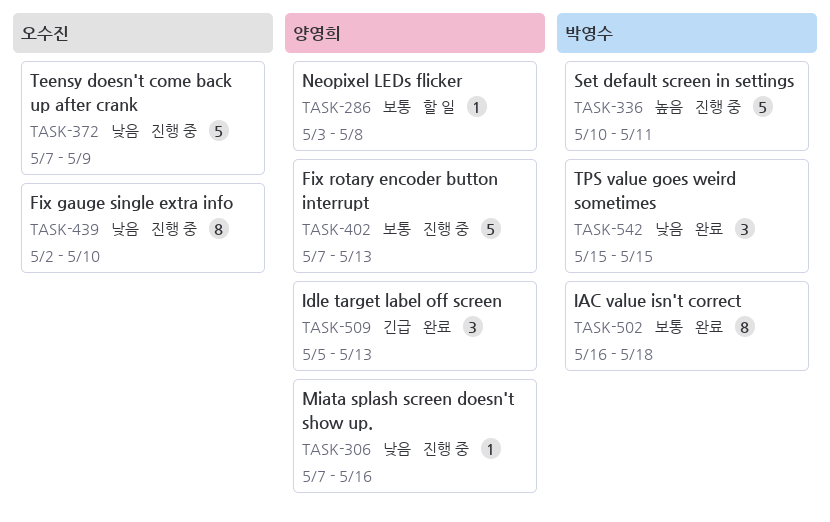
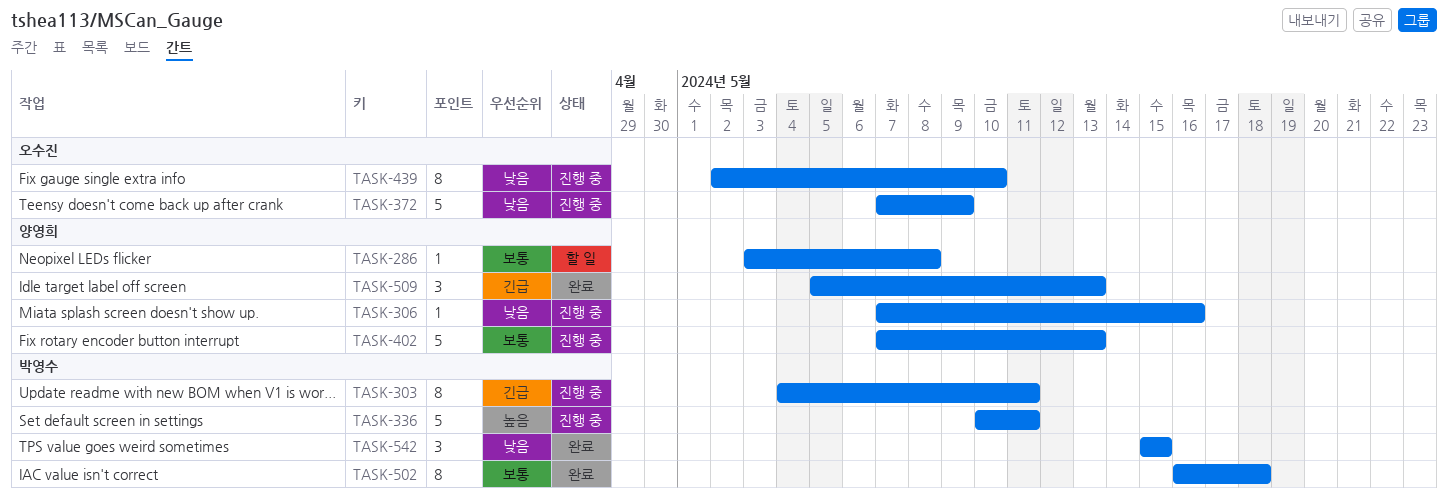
TASK-303: none -> present

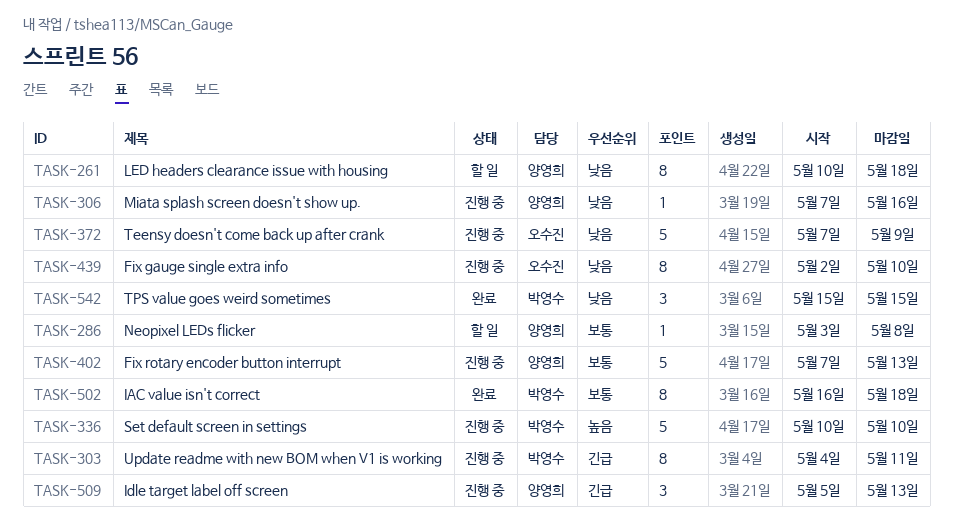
TASK-261: none -> present
TASK-336, due: May 11 -> May 10
TASK-509, status: 완료 -> 진행 중

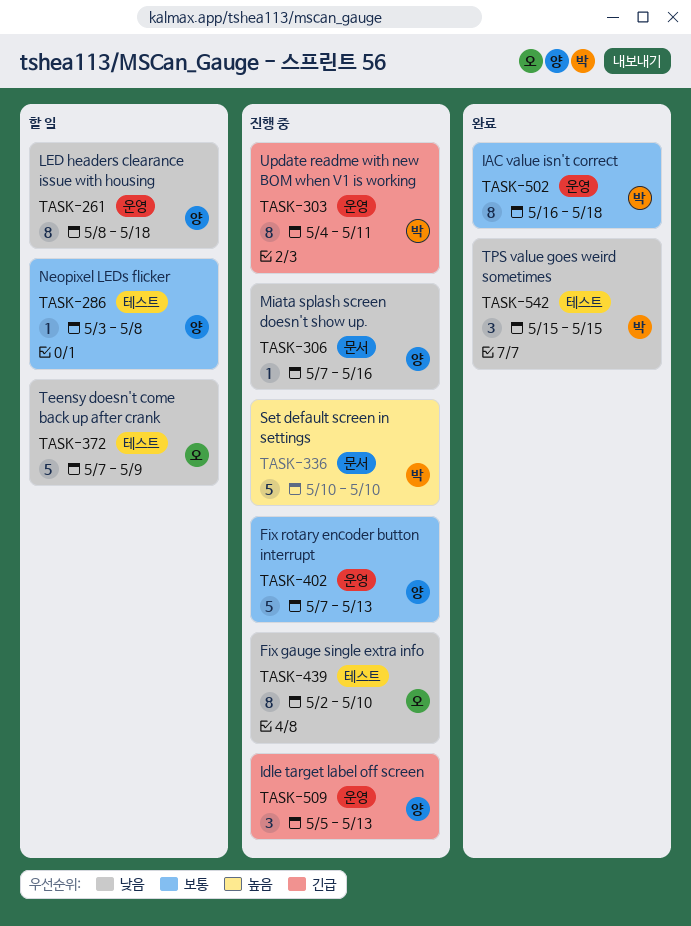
TASK-261, start: May 10 -> May 8
TASK-372, status: 진행 중 -> 할 일

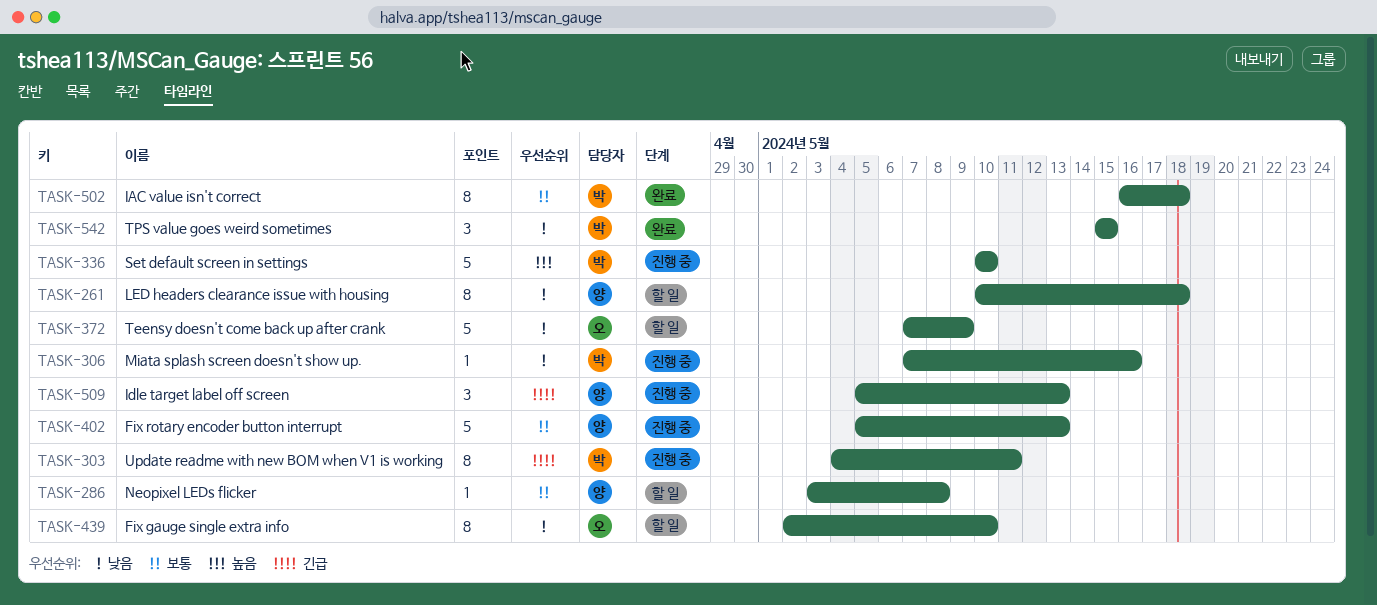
TASK-261, start: May 8 -> May 10
TASK-306, owner: 양 -> 박
TASK-402, start: May 7 -> May 5
TASK-439, status: 진행 중 -> 할 일

